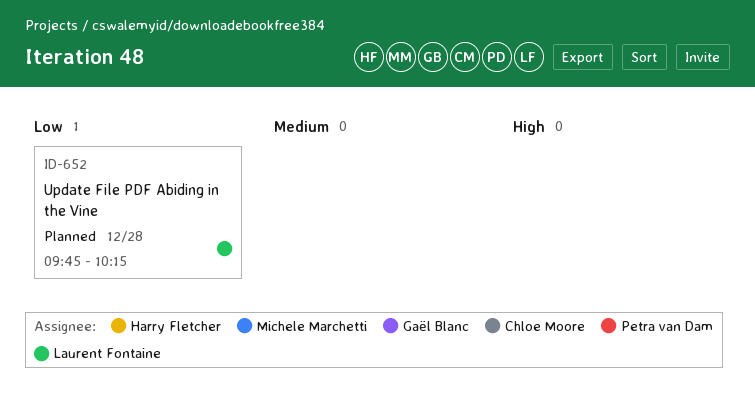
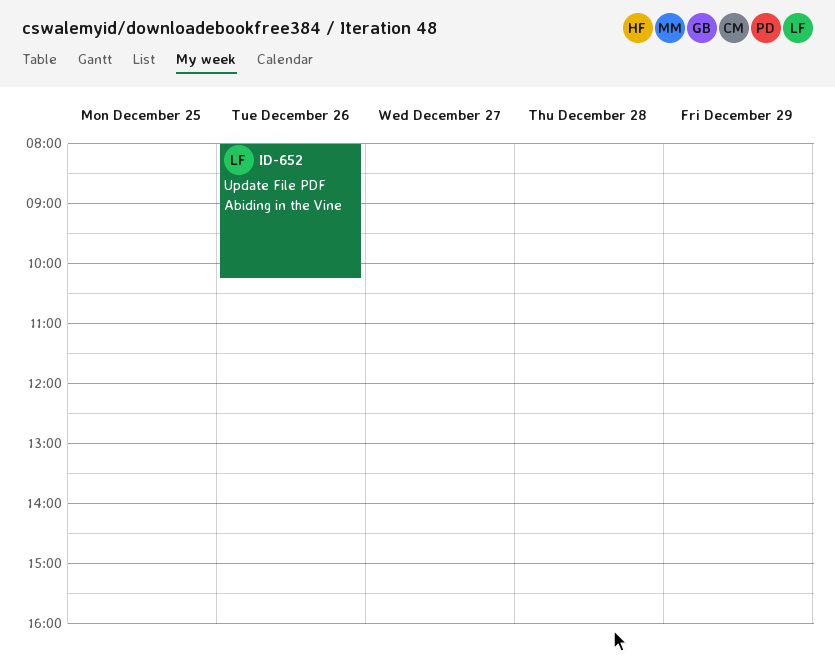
ID-652, day: Dec 28 -> Dec 26
ID-652, begins: 09:45 -> 08:00

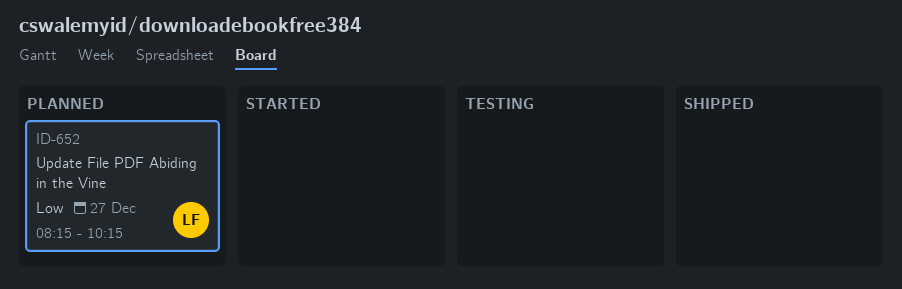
ID-652, day: Dec 26 -> Dec 27
ID-652, begins: 08:00 -> 08:15

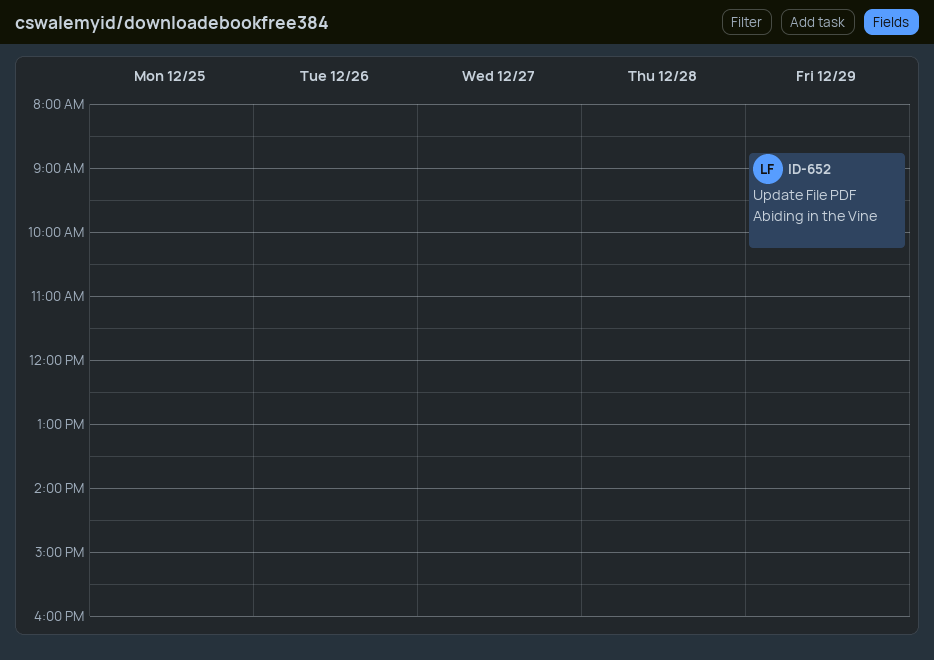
ID-652, day: Dec 27 -> Dec 29
ID-652, begins: 08:15 -> 08:45

